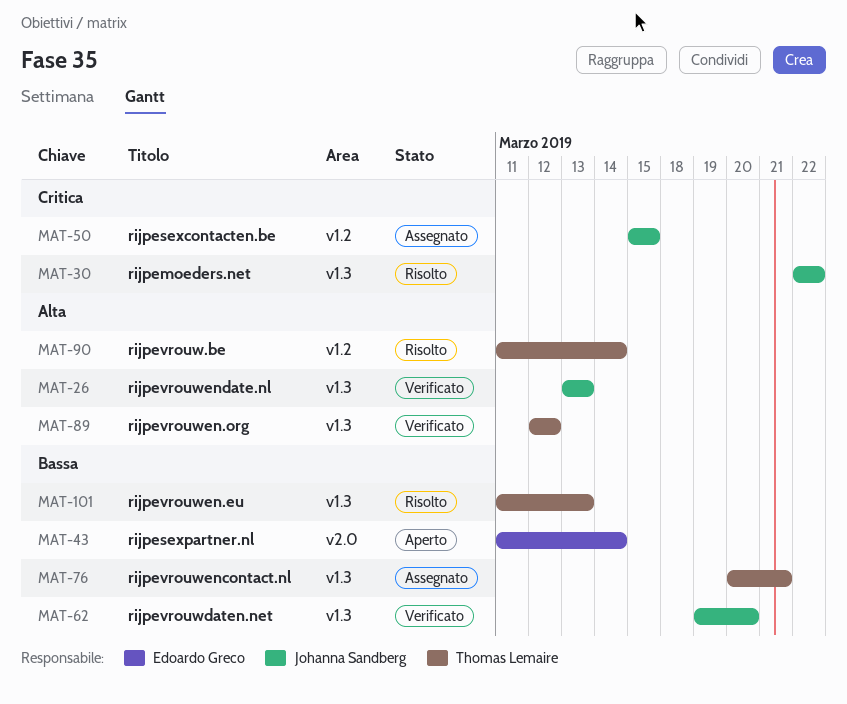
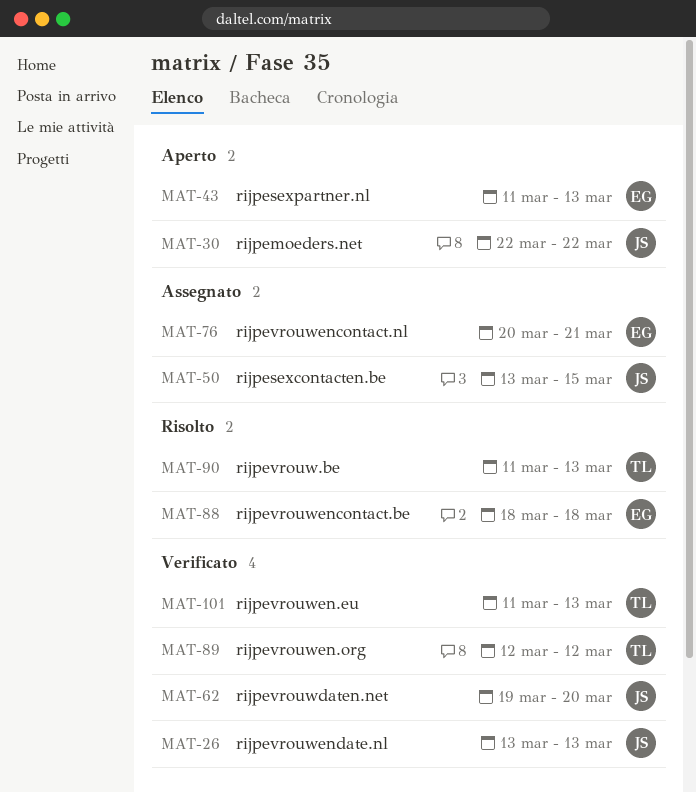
MAT-30, status: Risolto -> Aperto
MAT-43, due: Mar 14 -> Mar 13
MAT-50, start: Mar 15 -> Mar 13
MAT-76, owner: Thomas Lemaire -> Edoardo Greco
MAT-88: none -> present
MAT-90, due: Mar 14 -> Mar 13
MAT-101, status: Risolto -> Verificato

